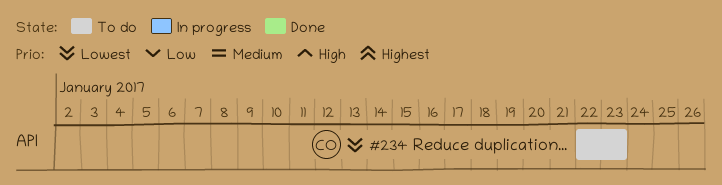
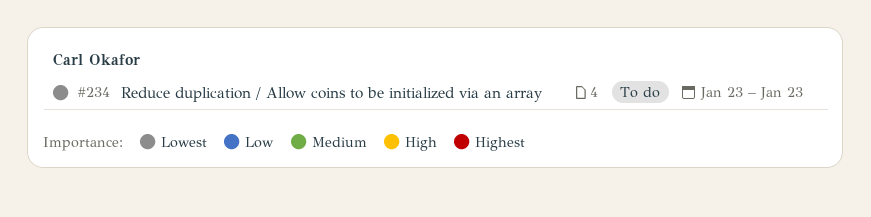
#234, start: Jan 22 -> Jan 23

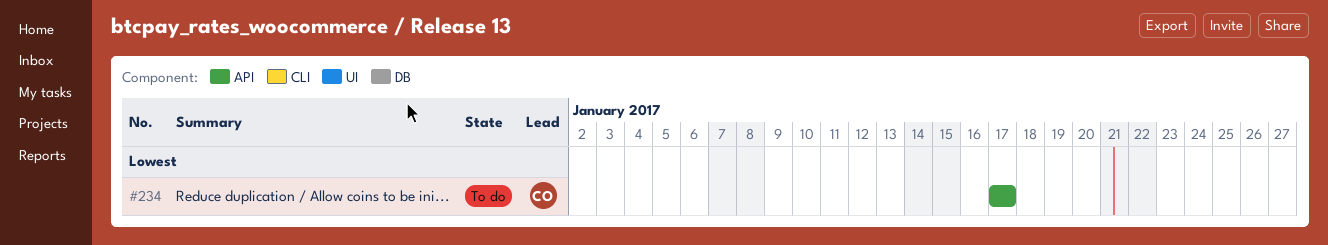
#234, start: Jan 23 -> Jan 17
#234, due: Jan 23 -> Jan 17

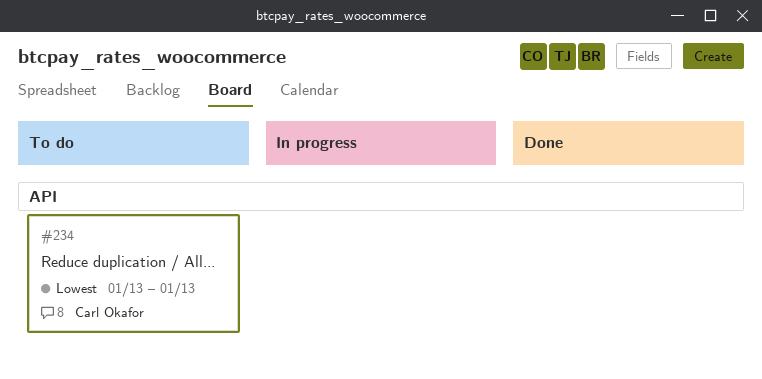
#234, start: Jan 17 -> Jan 13
#234, due: Jan 17 -> Jan 13

